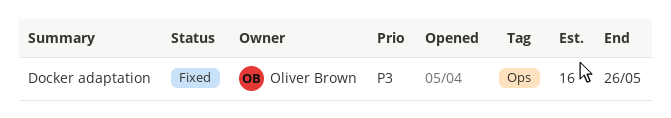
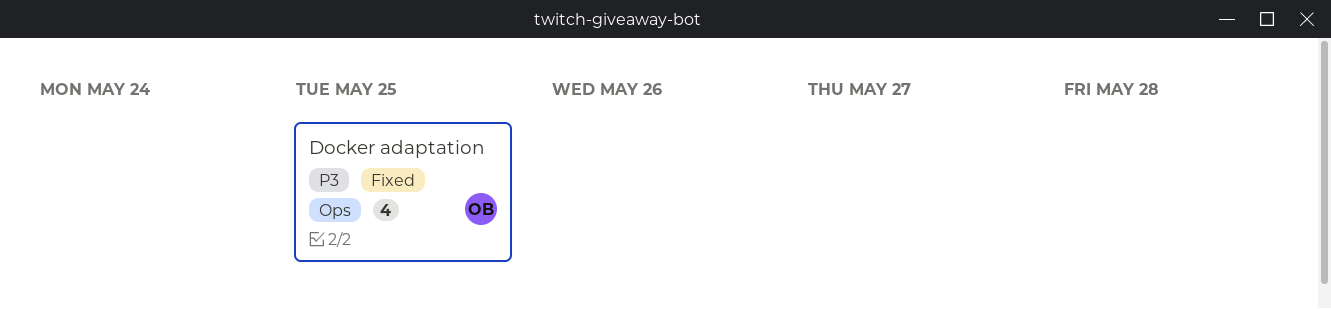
Docker adaptation, estimate: 16 -> 4
Docker adaptation, due: May 26 -> May 25

